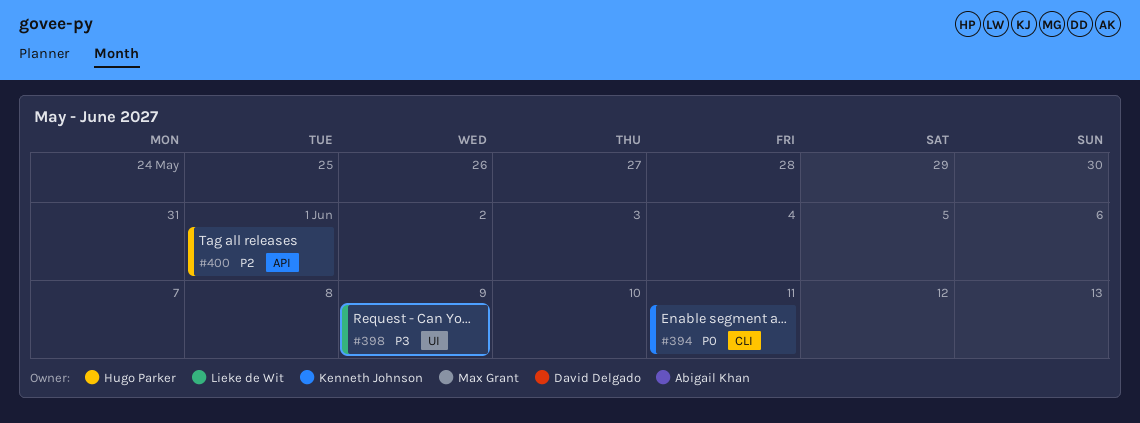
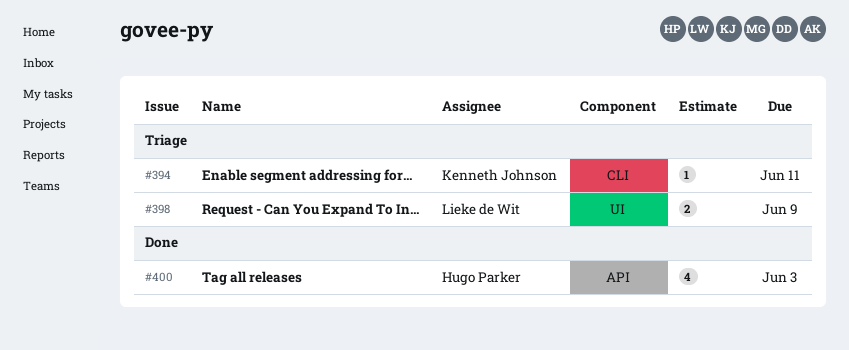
#400, due: Jun 1 -> Jun 3

